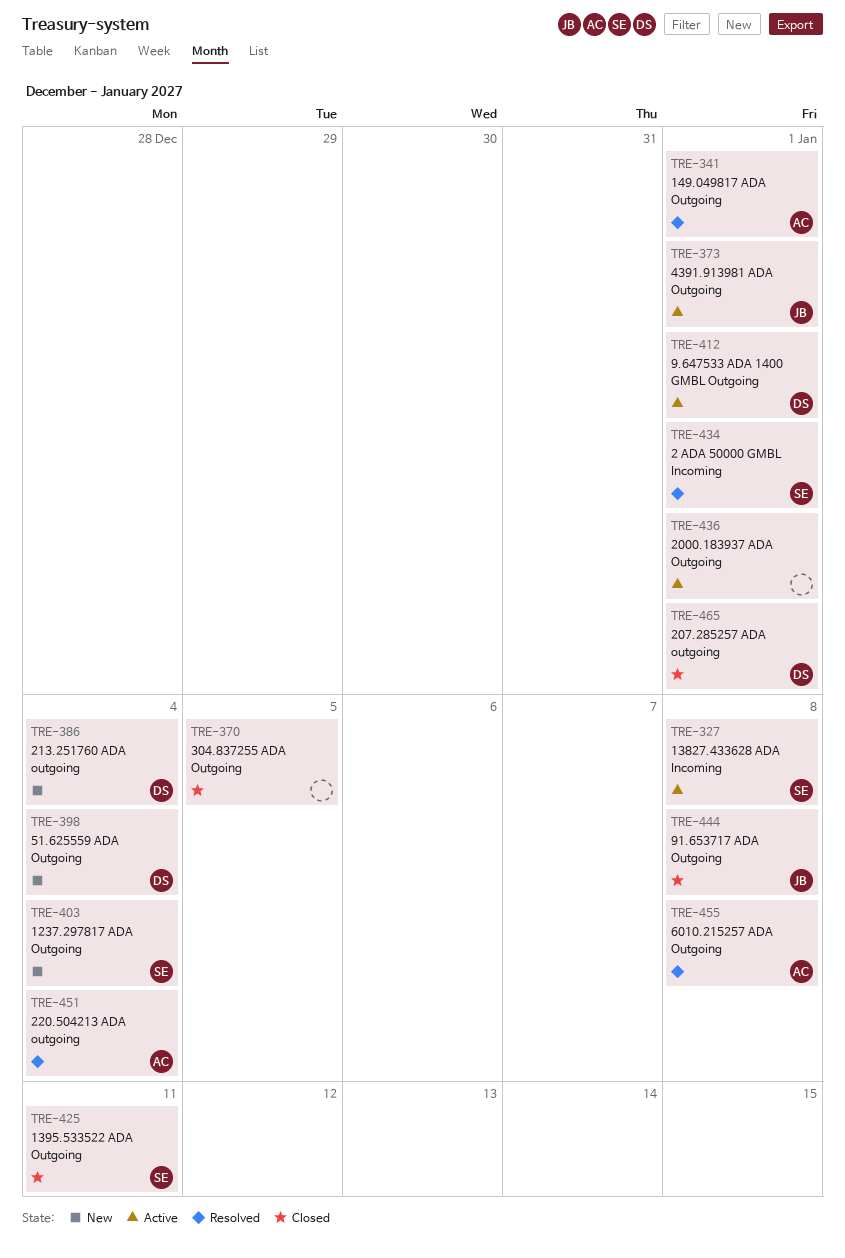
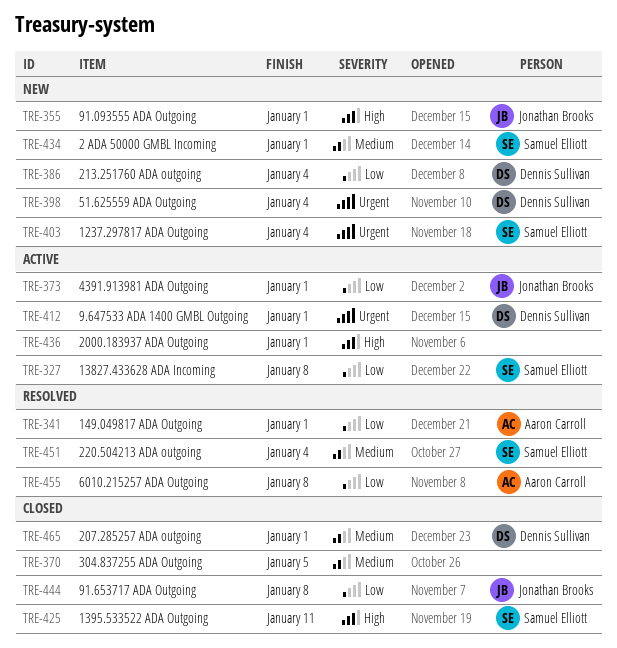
TRE-355: none -> present
TRE-434, status: Resolved -> New
TRE-451, owner: Aaron Carroll -> Samuel Elliott

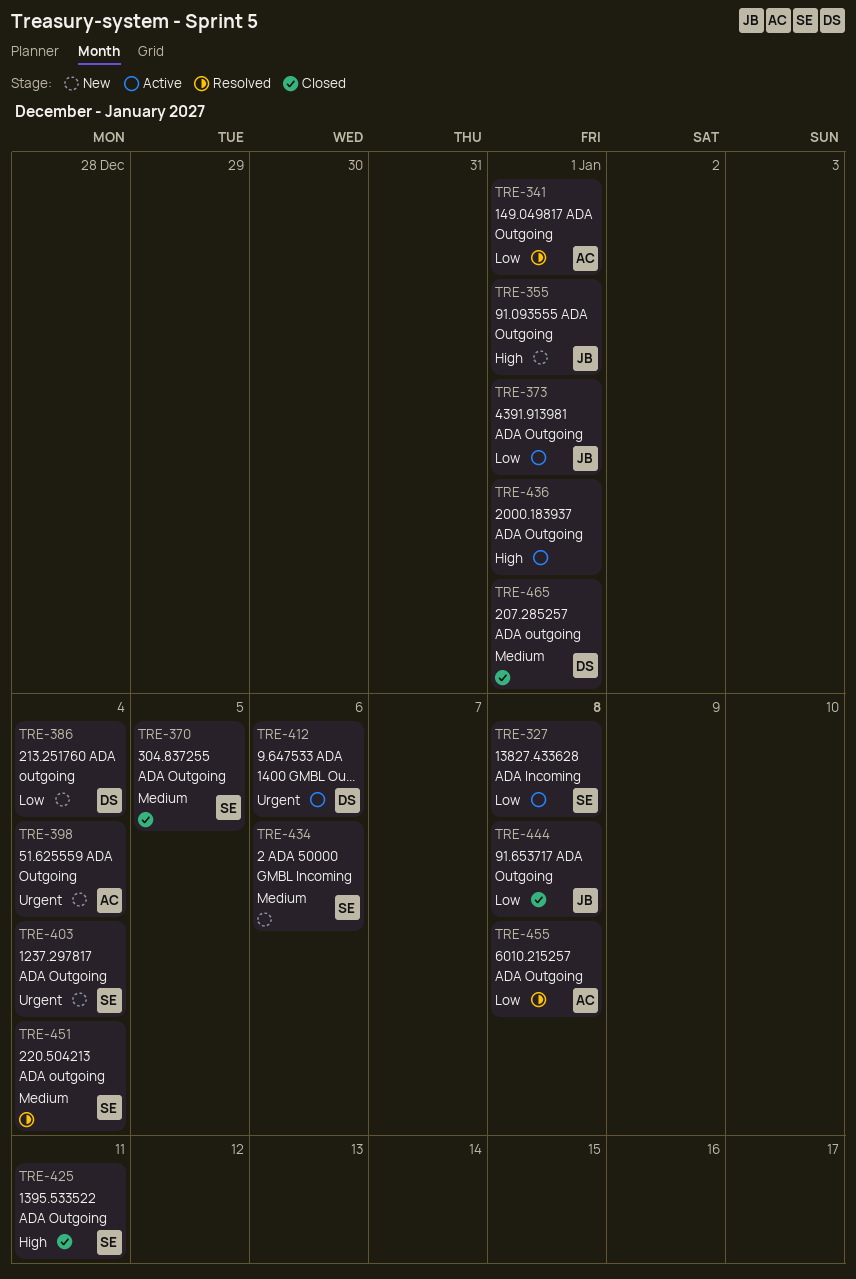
TRE-370, owner: none -> Samuel Elliott
TRE-398, owner: Dennis Sullivan -> Aaron Carroll
TRE-412, due: Jan 1 -> Jan 6
TRE-434, due: Jan 1 -> Jan 6

